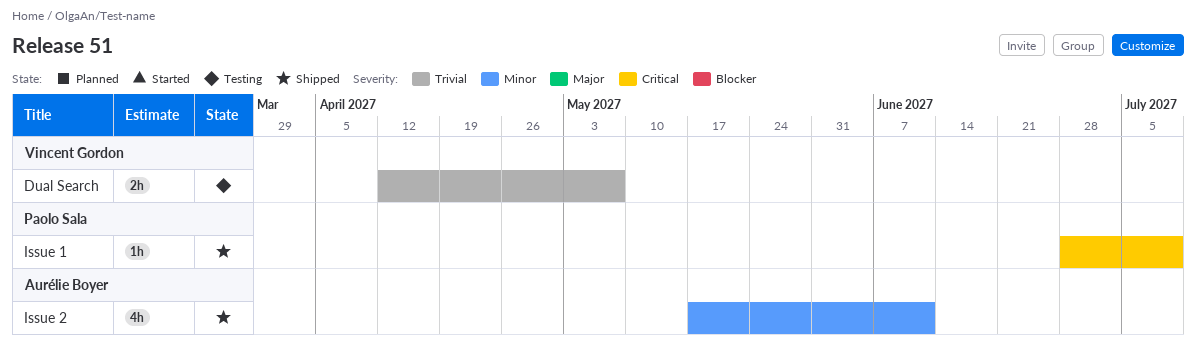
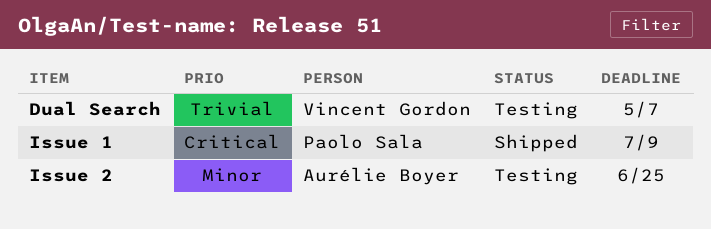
Issue 2, status: Shipped -> Testing
Issue 2, due: Jun 11 -> Jun 25

